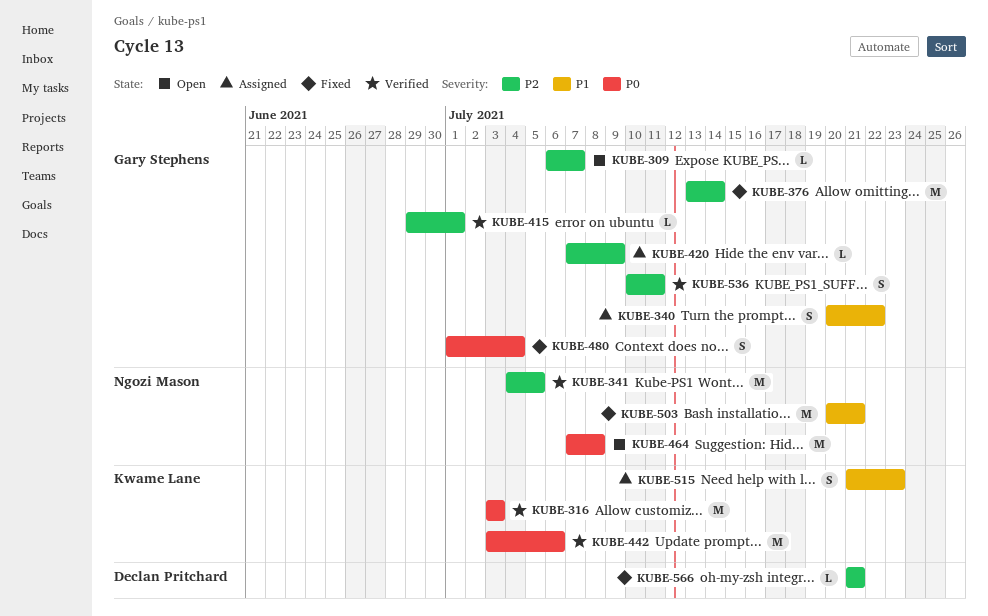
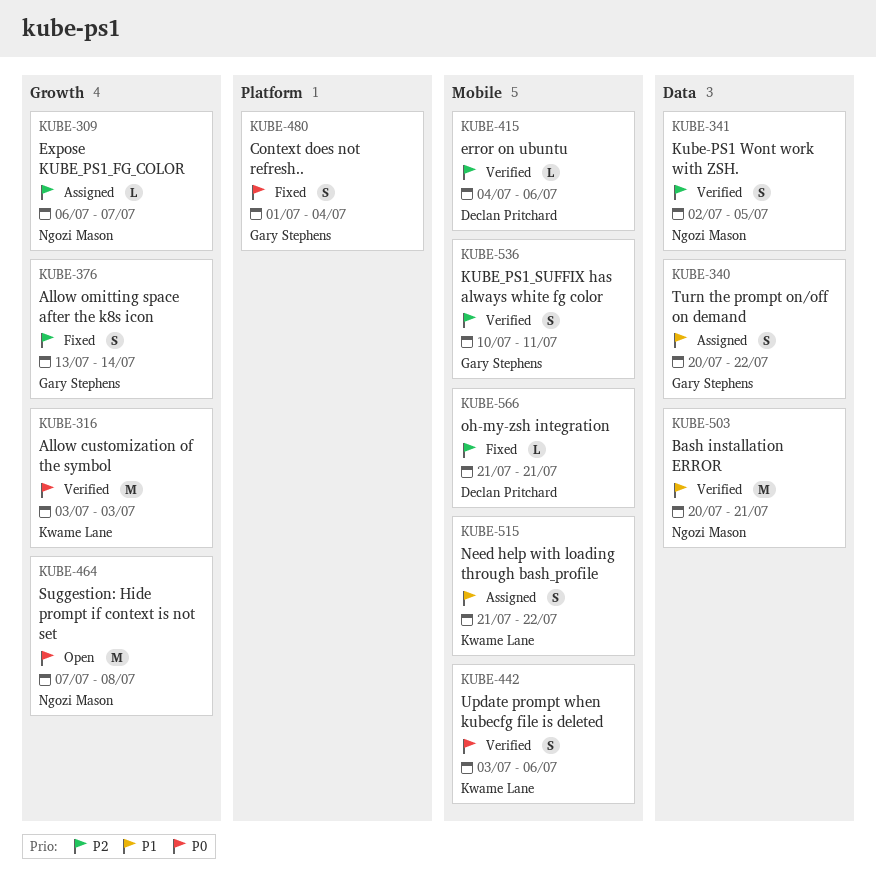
KUBE-309, status: Open -> Assigned
KUBE-309, owner: Gary Stephens -> Ngozi Mason
KUBE-341, estimate: M -> S
KUBE-341, start: Jul 4 -> Jul 2
KUBE-376, estimate: M -> S
KUBE-415, owner: Gary Stephens -> Declan Pritchard
KUBE-415, start: Jun 29 -> Jul 4
KUBE-415, due: Jul 1 -> Jul 6
KUBE-420: present -> none
KUBE-442, estimate: M -> S
KUBE-503, status: Fixed -> Verified
KUBE-515, due: Jul 23 -> Jul 22

